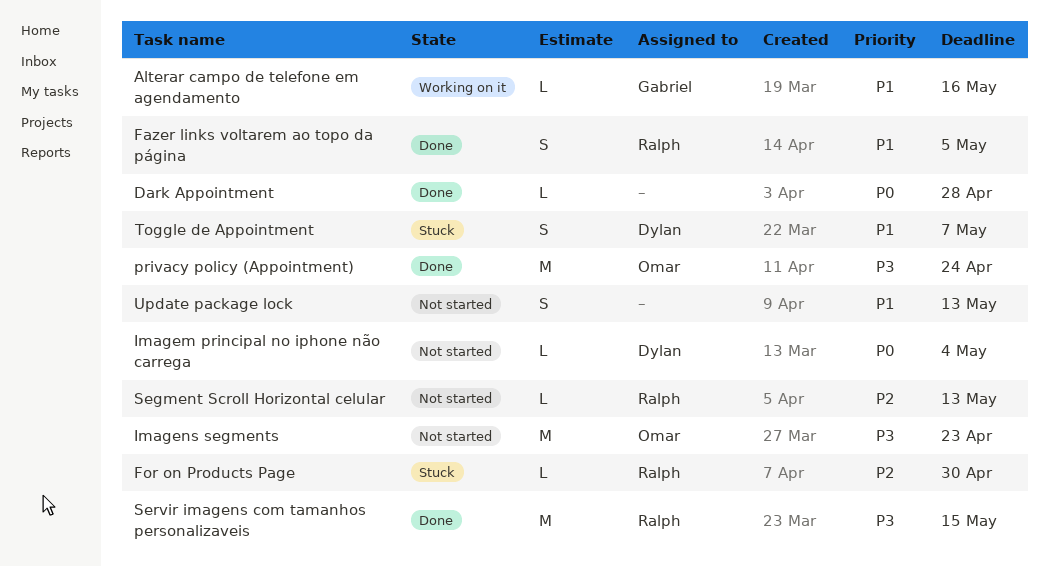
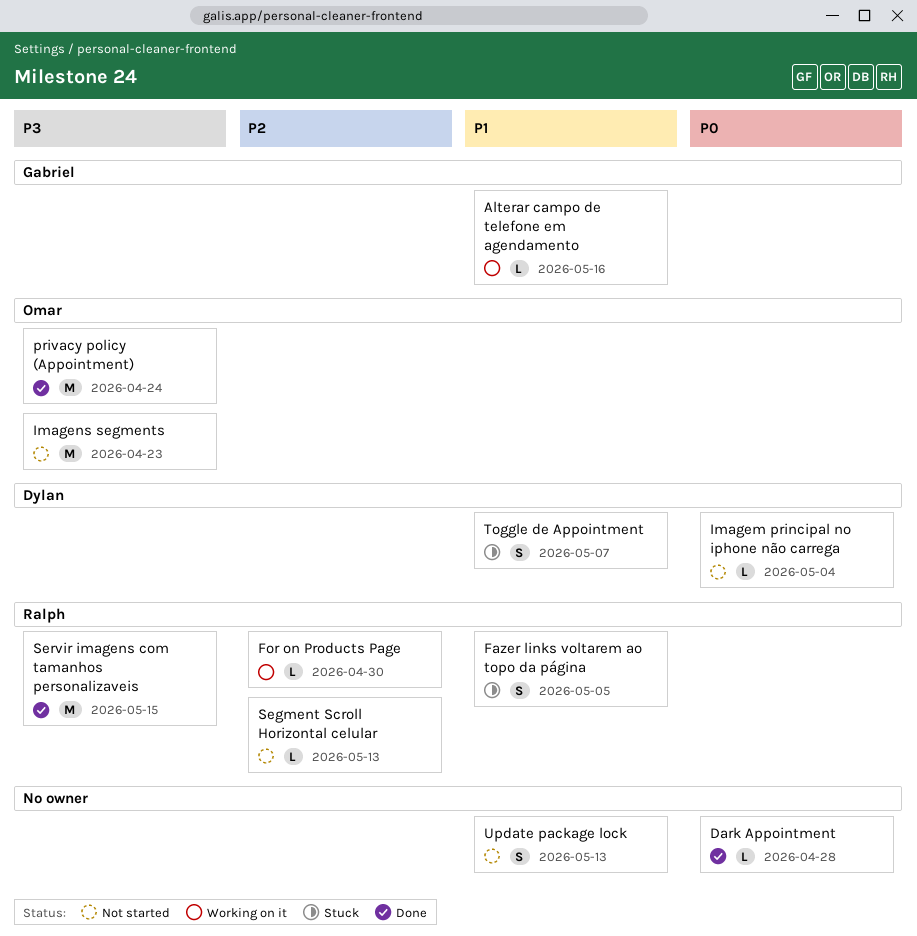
Fazer links voltarem ao topo da página, status: Done -> Stuck
For on Products Page, status: Stuck -> Working on it

